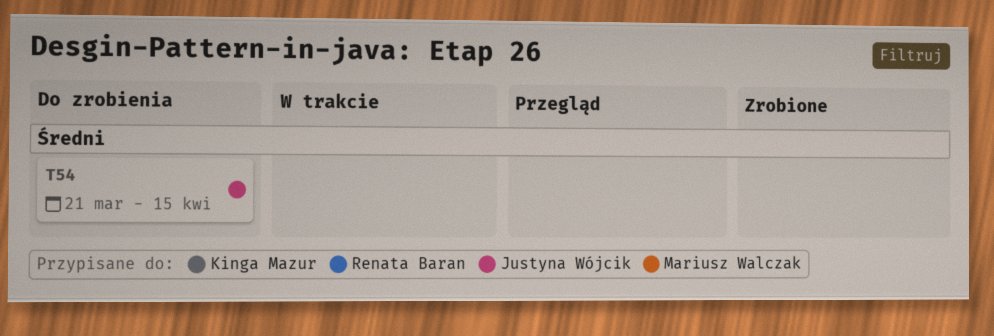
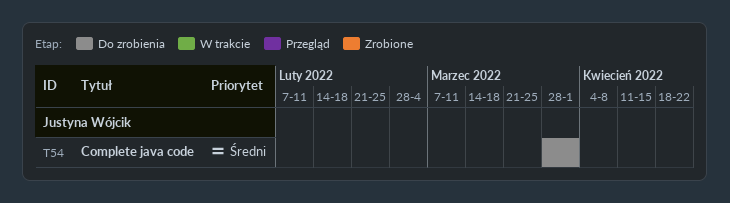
T54, start: Mar 21 -> Mar 28
T54, due: Apr 15 -> Apr 1

